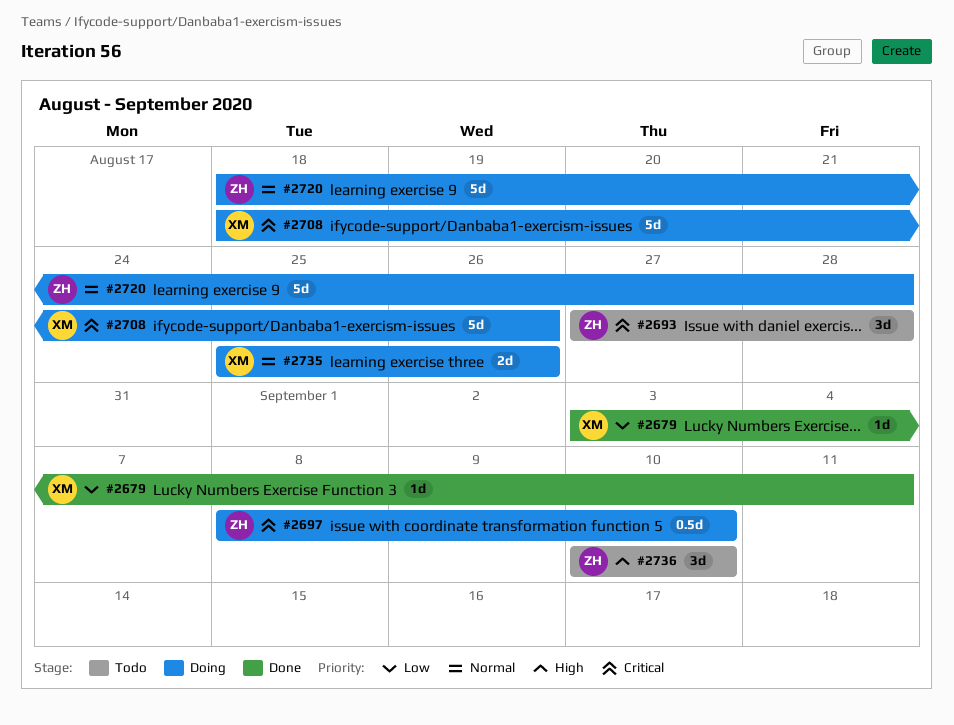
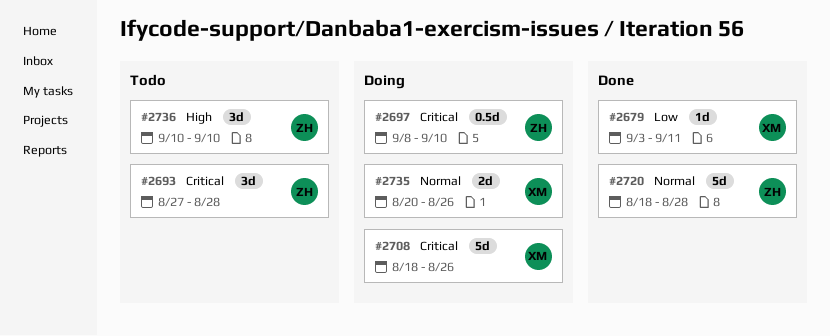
#2720, status: Doing -> Done
#2735, start: Aug 25 -> Aug 20

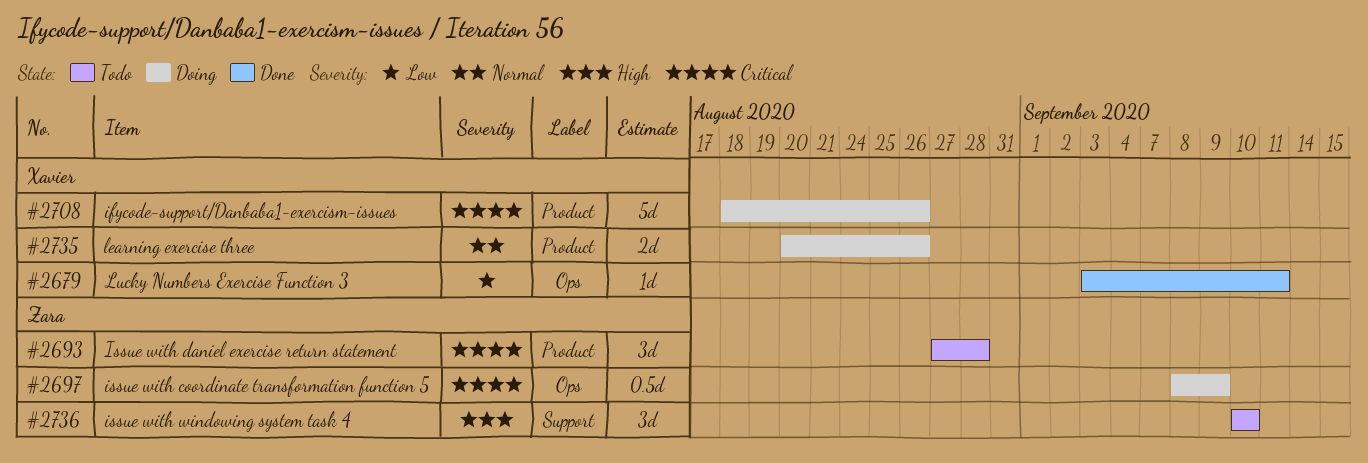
#2697, due: Sep 10 -> Sep 9
#2720: present -> none

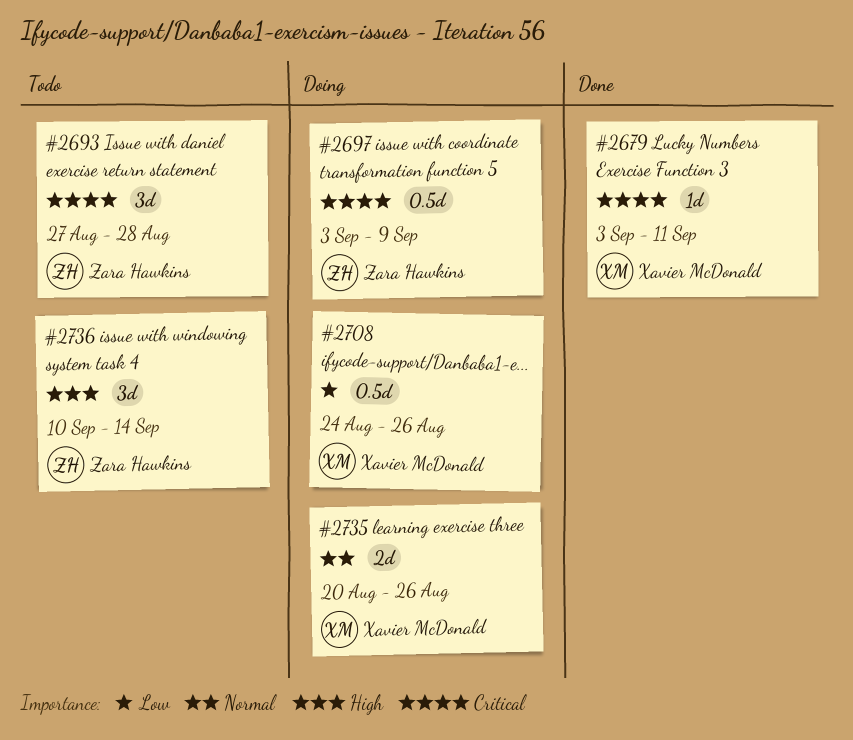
#2679, priority: Low -> Critical
#2697, start: Sep 8 -> Sep 3
#2708, priority: Critical -> Low
#2708, estimate: 5d -> 0.5d
#2708, start: Aug 18 -> Aug 24
#2736, due: Sep 10 -> Sep 14

